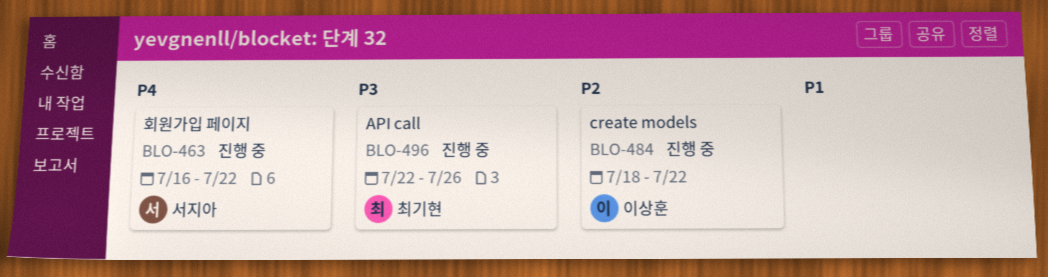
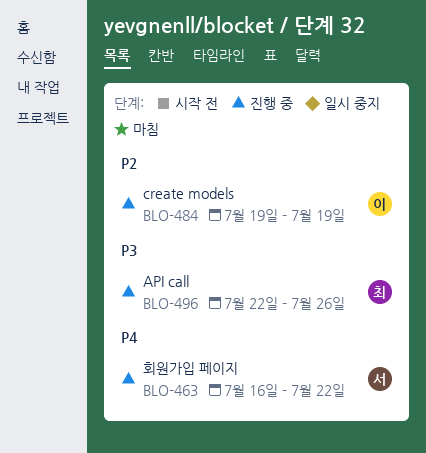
BLO-484, start: Jul 18 -> Jul 19
BLO-484, due: Jul 22 -> Jul 19

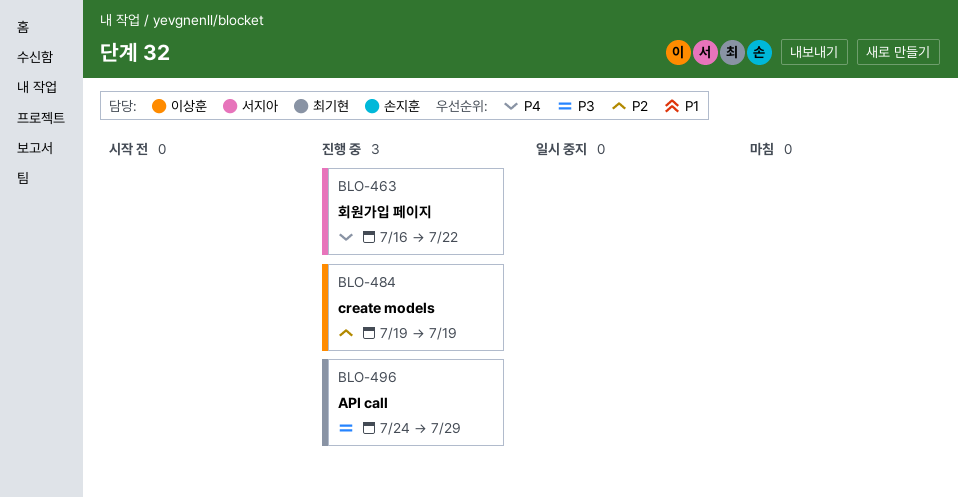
BLO-496, start: Jul 22 -> Jul 24
BLO-496, due: Jul 26 -> Jul 29

